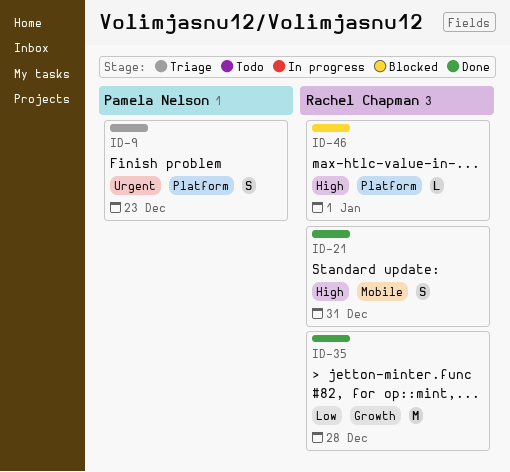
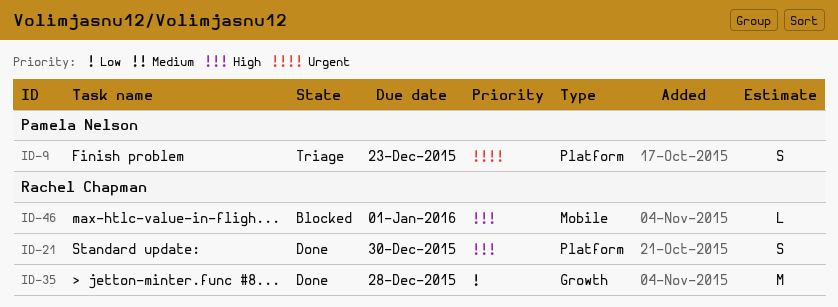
ID-21, label: Mobile -> Platform
ID-21, due: Dec 31 -> Dec 30
ID-46, label: Platform -> Mobile

